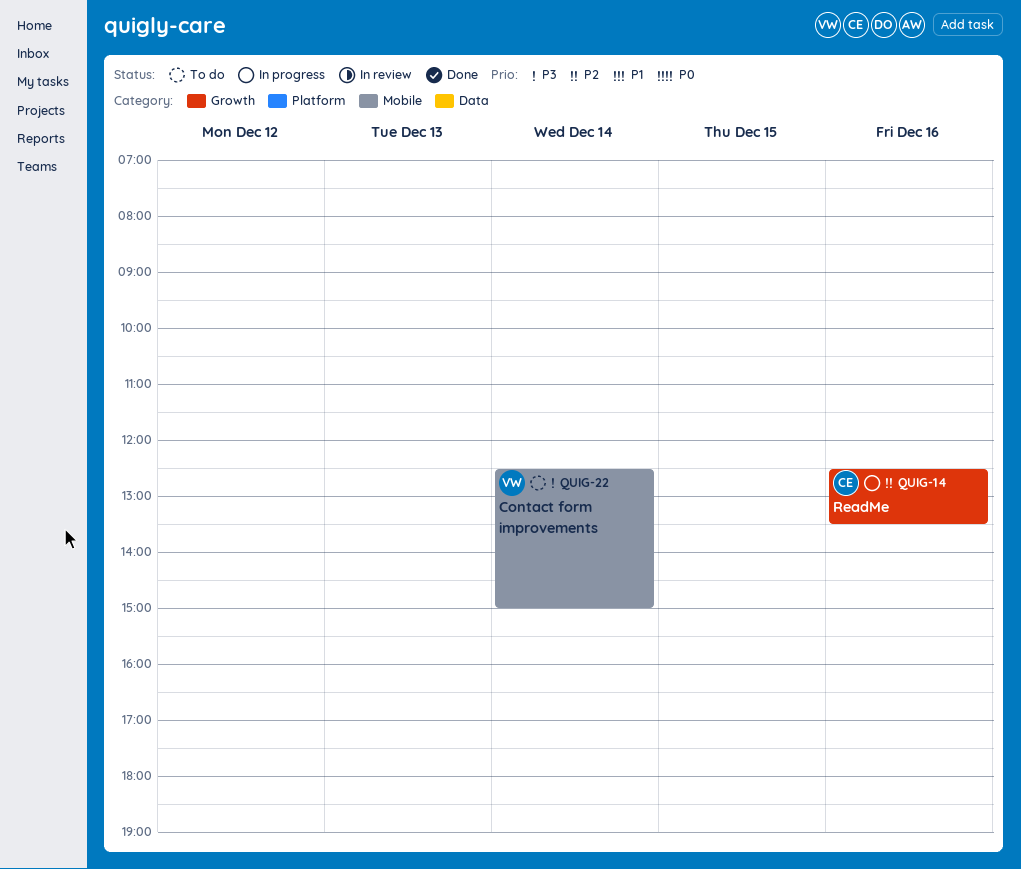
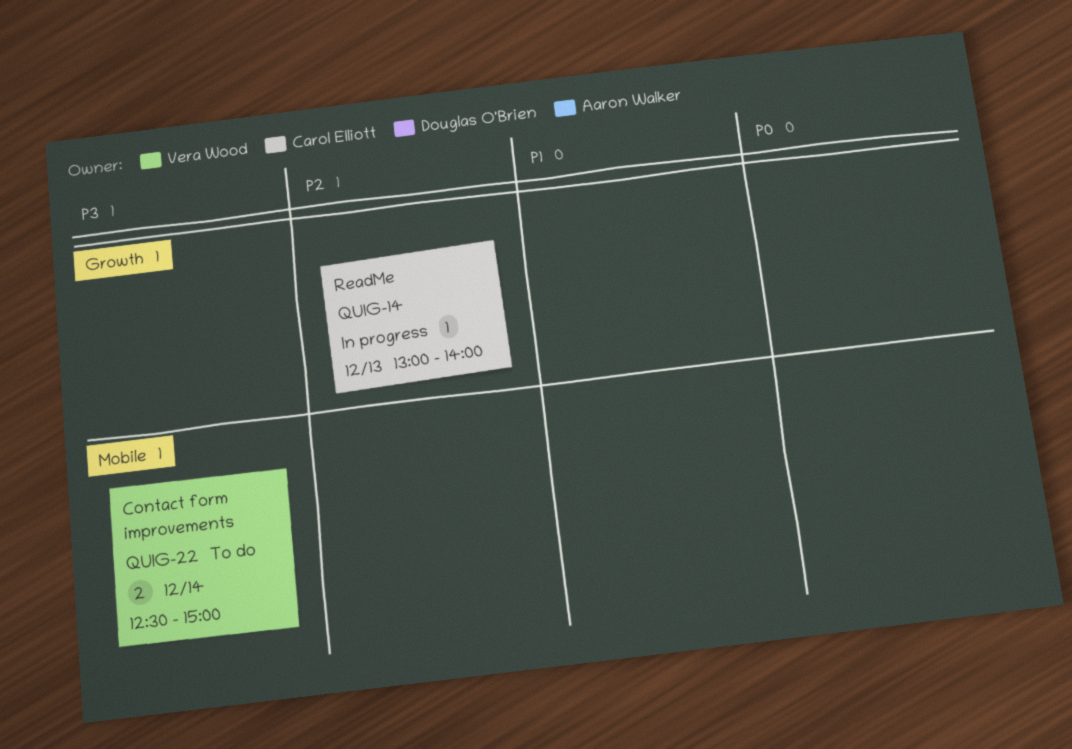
QUIG-14, day: Dec 16 -> Dec 13
QUIG-14, begins: 12:30 -> 13:00
QUIG-14, ends: 13:30 -> 14:00

